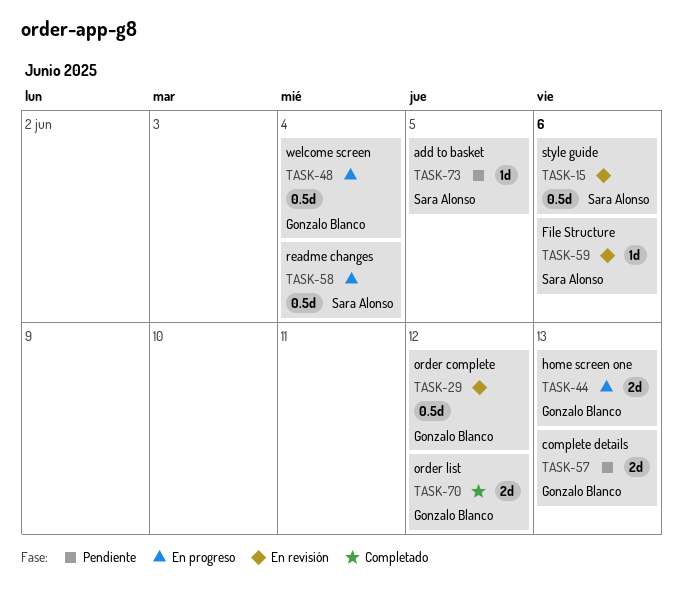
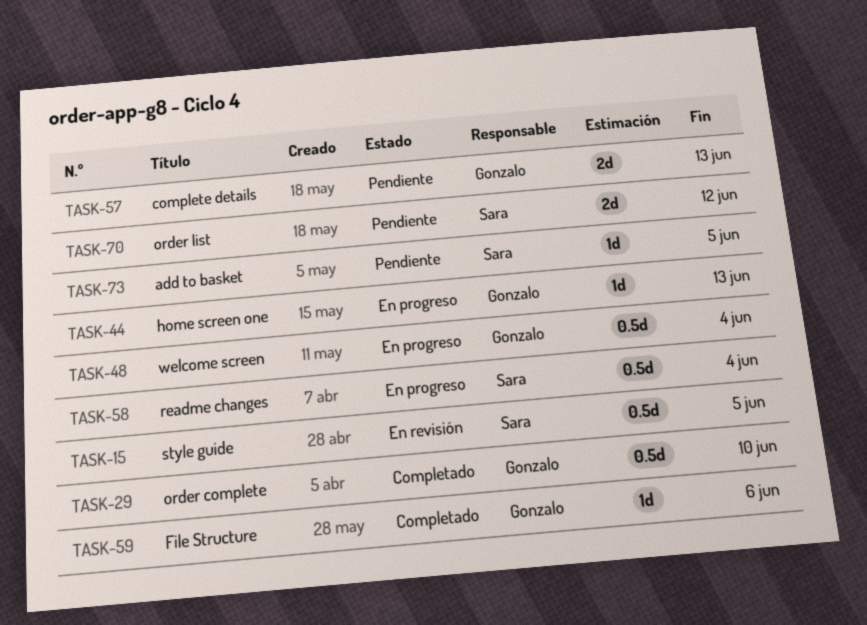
TASK-15, due: Jun 6 -> Jun 5
TASK-29, status: En revisión -> Completado
TASK-29, due: Jun 12 -> Jun 10
TASK-44, estimate: 2d -> 1d
TASK-59, status: En revisión -> Completado
TASK-59, owner: Sara Alonso -> Gonzalo Blanco
TASK-70, status: Completado -> Pendiente
TASK-70, owner: Gonzalo Blanco -> Sara Alonso

